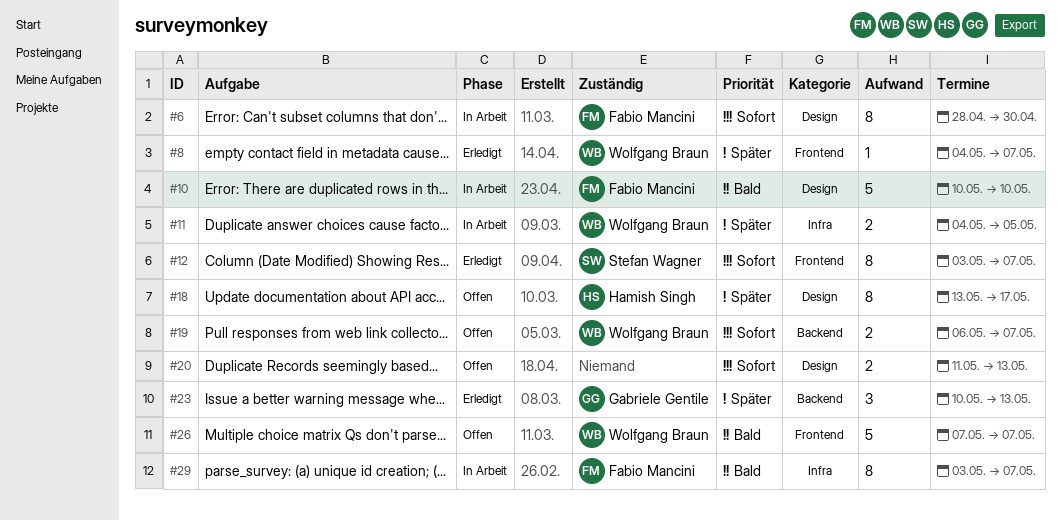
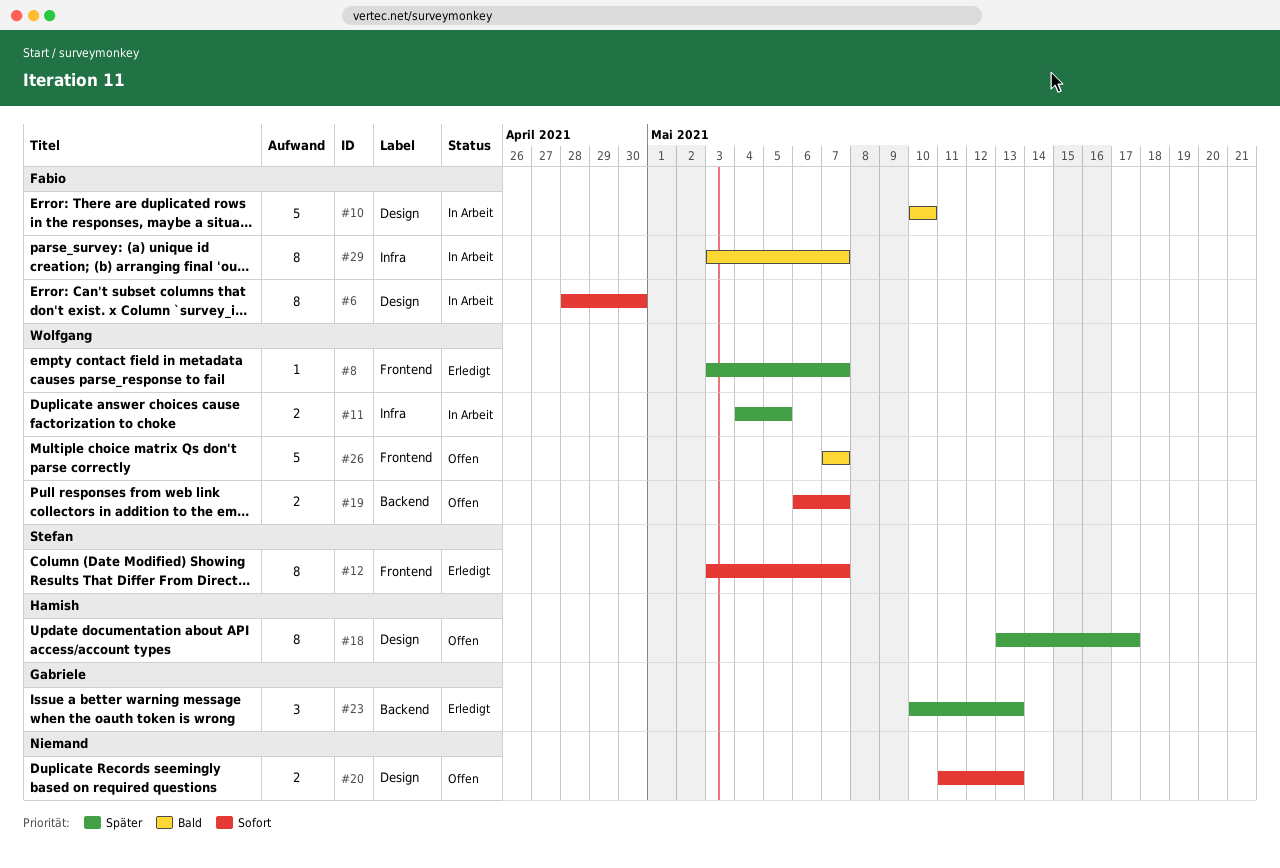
#8, start: May 4 -> May 3

